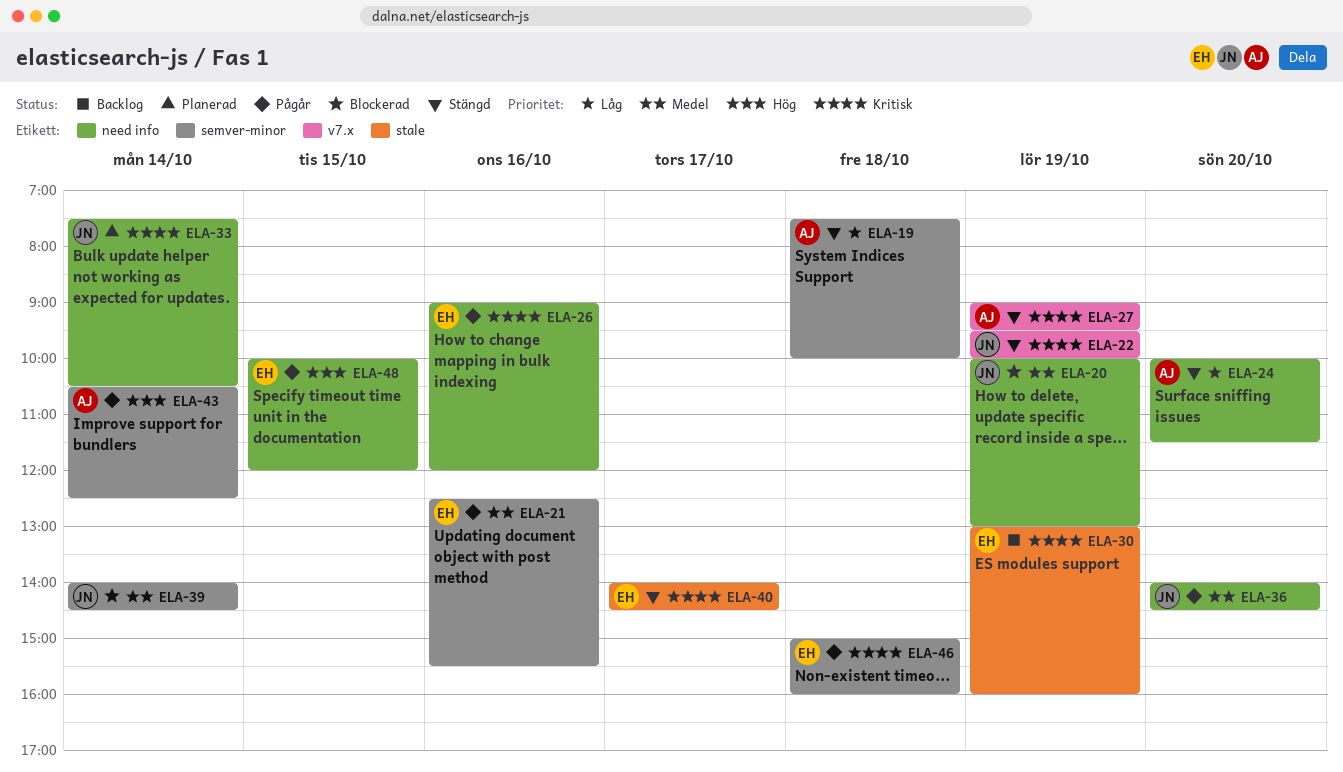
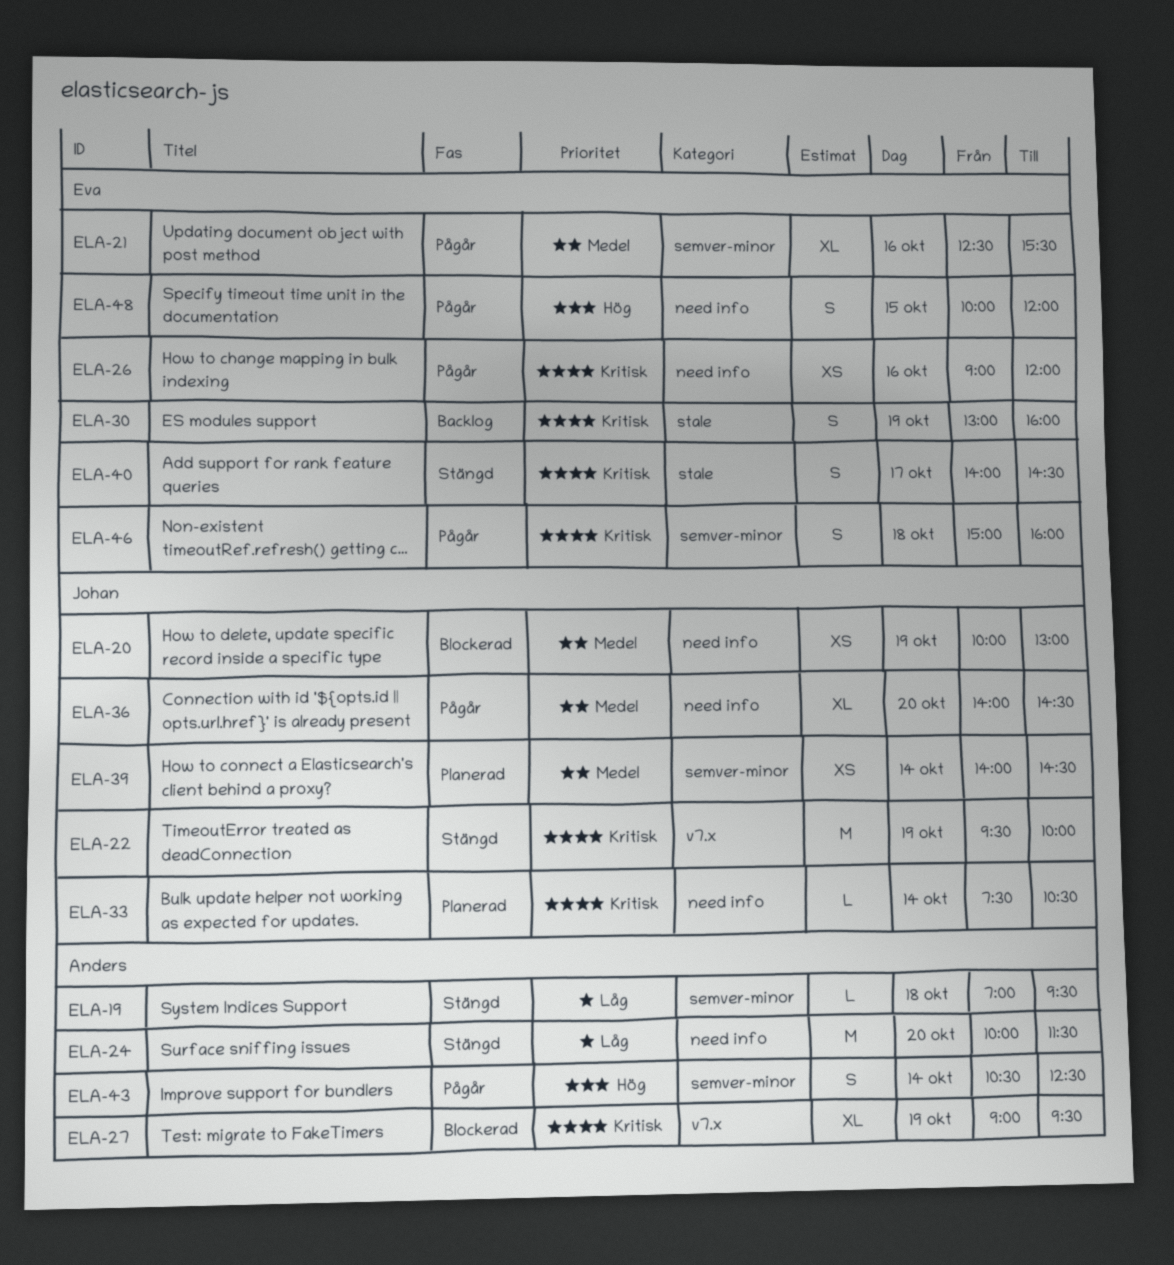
ELA-19, begins: 07:30 -> 07:00
ELA-19, ends: 10:00 -> 09:30
ELA-27, status: Stängd -> Blockerad
ELA-39, status: Blockerad -> Planerad

